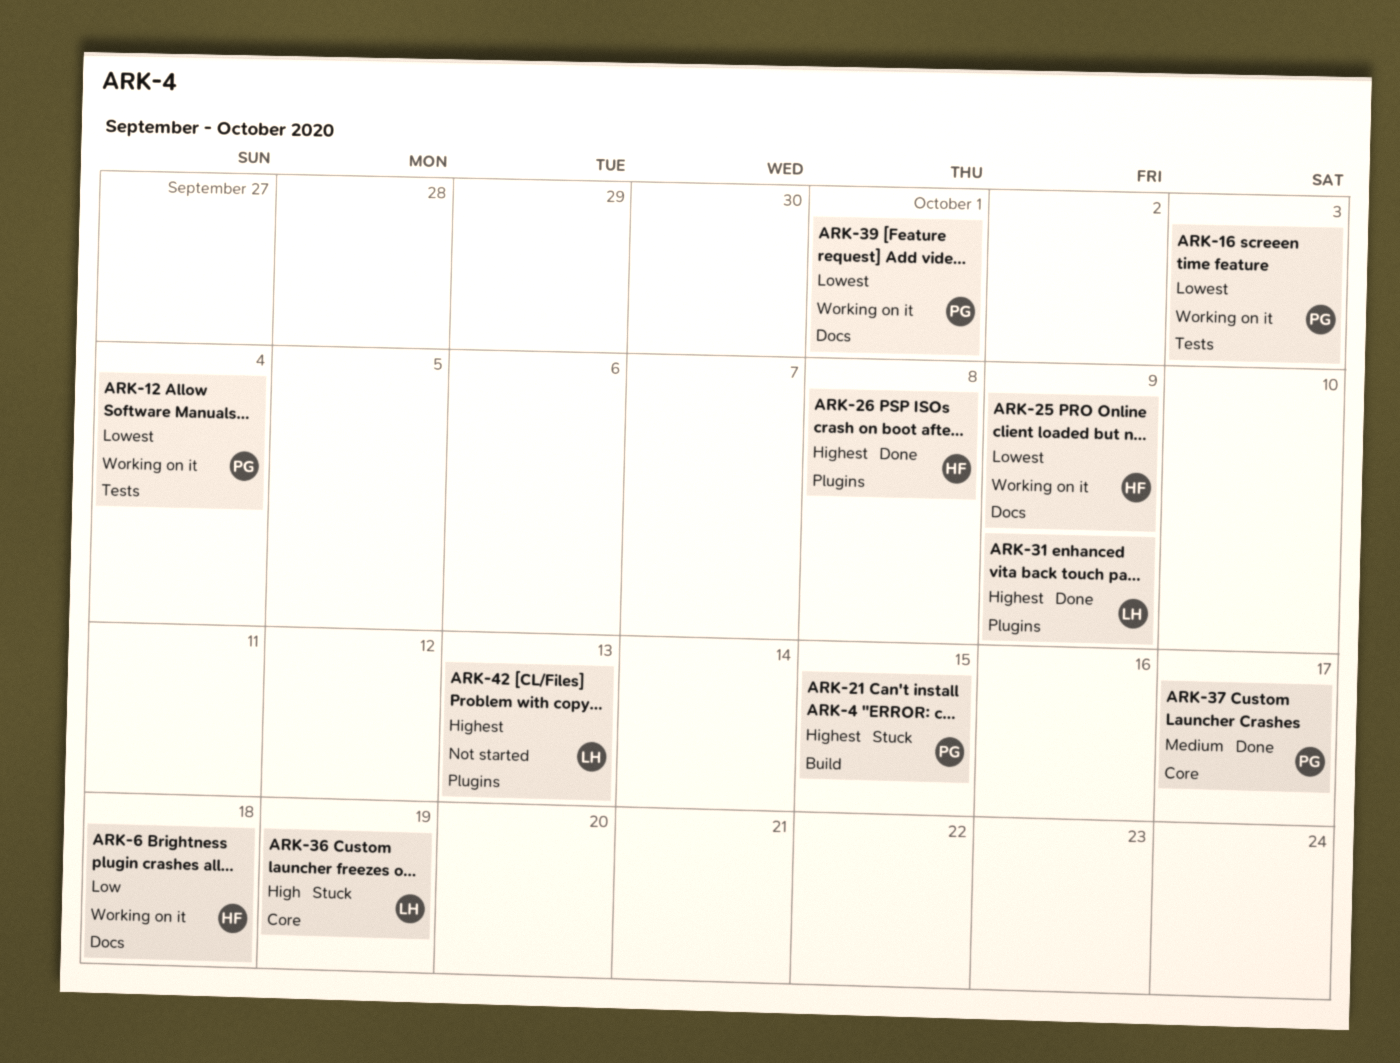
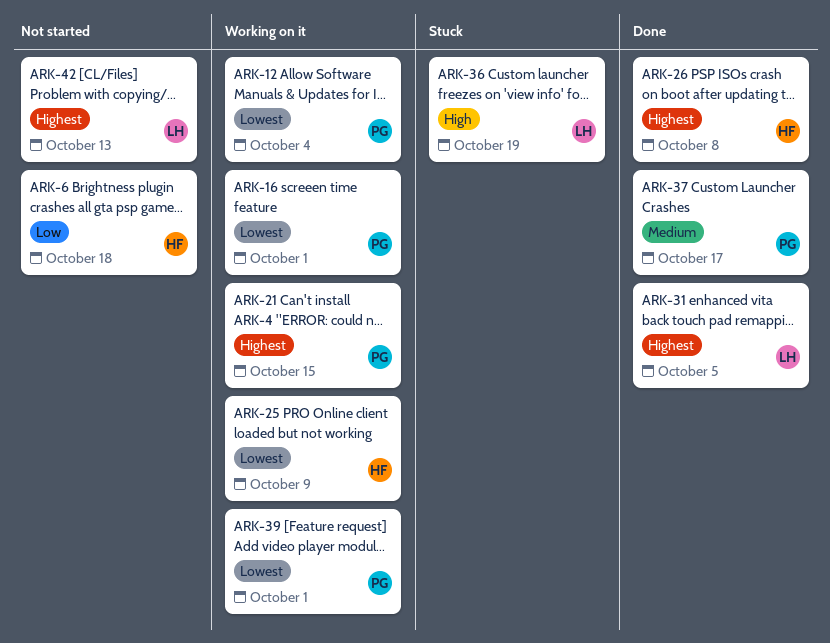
ARK-6, status: Working on it -> Not started
ARK-16, due: Oct 3 -> Oct 1
ARK-21, status: Stuck -> Working on it
ARK-31, due: Oct 9 -> Oct 5

